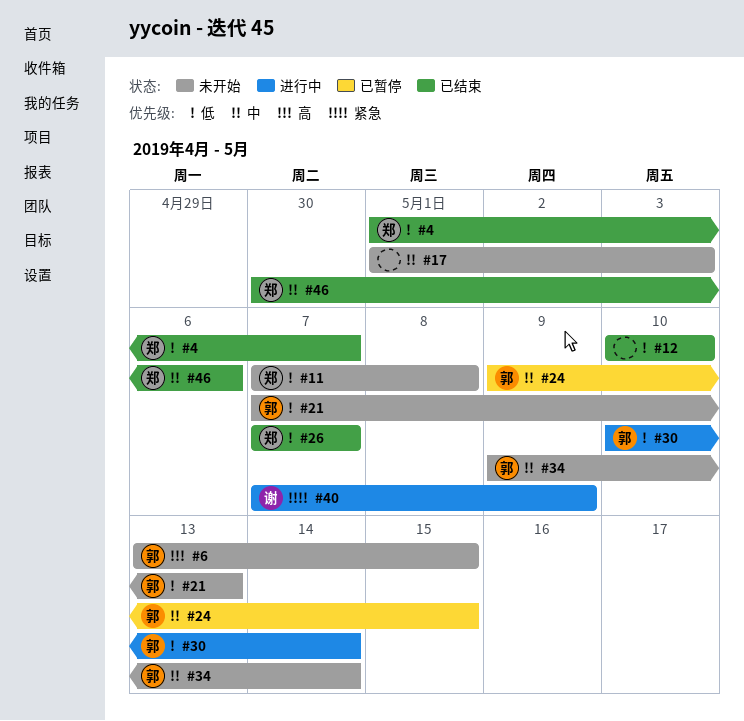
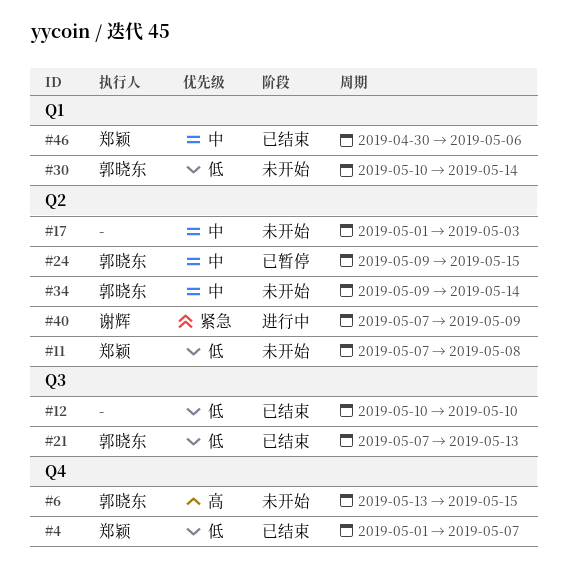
#21, status: 未开始 -> 已结束
#26: present -> none
#30, status: 进行中 -> 未开始

